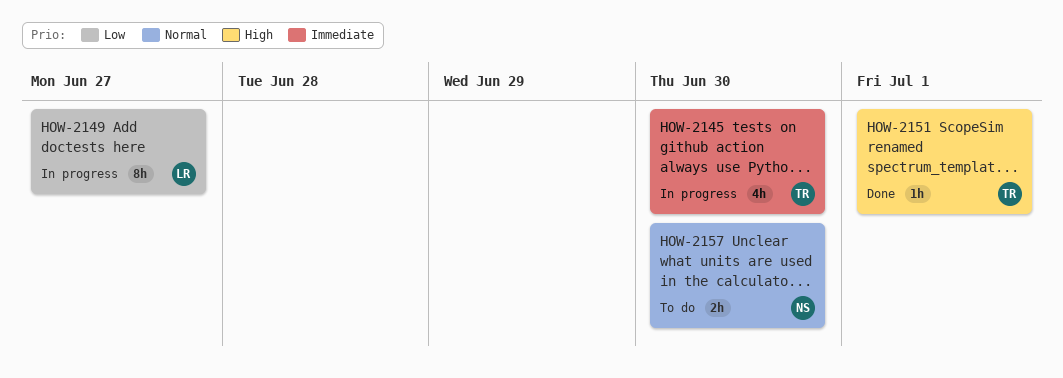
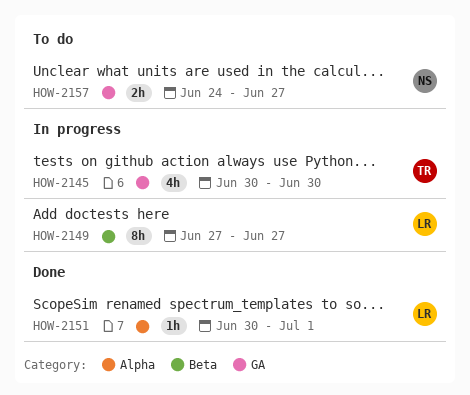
HOW-2151, owner: TR -> LR
HOW-2157, due: Jun 30 -> Jun 27

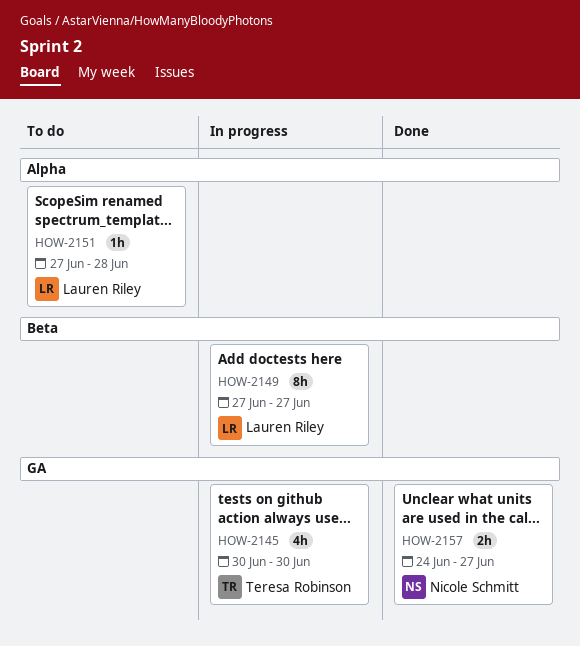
HOW-2151, status: Done -> To do
HOW-2151, start: Jun 30 -> Jun 27
HOW-2151, due: Jul 1 -> Jun 28
HOW-2157, status: To do -> Done

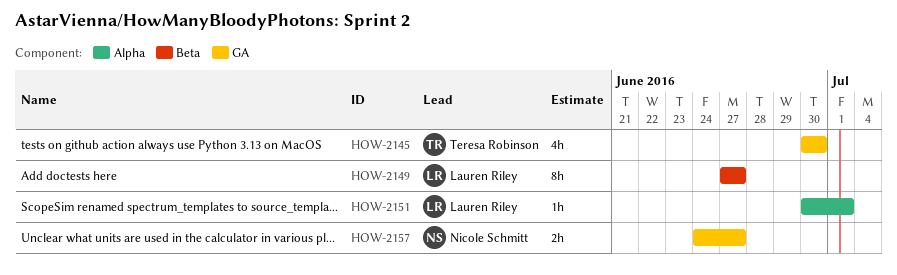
HOW-2151, start: Jun 27 -> Jun 30
HOW-2151, due: Jun 28 -> Jul 1

